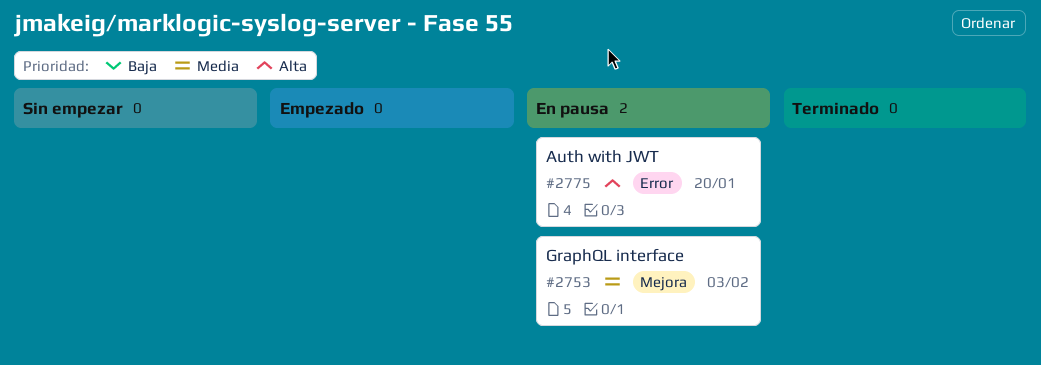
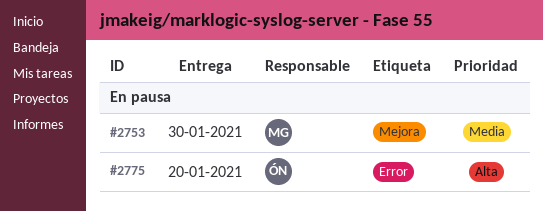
#2753, due: Feb 3 -> Jan 30

